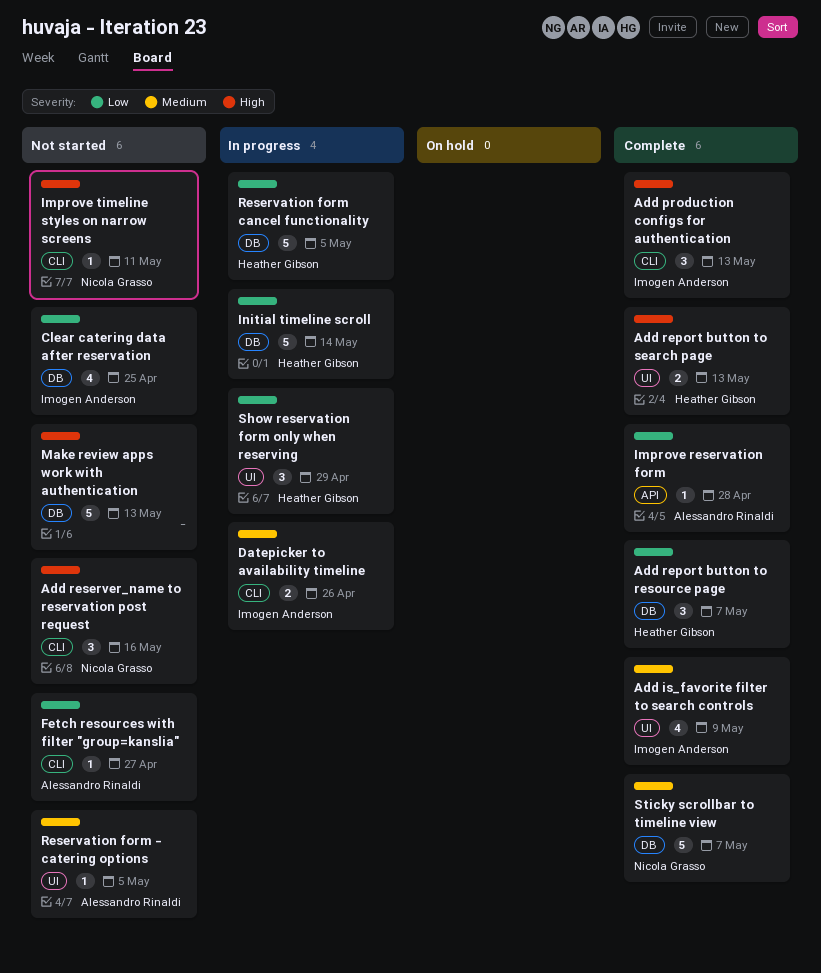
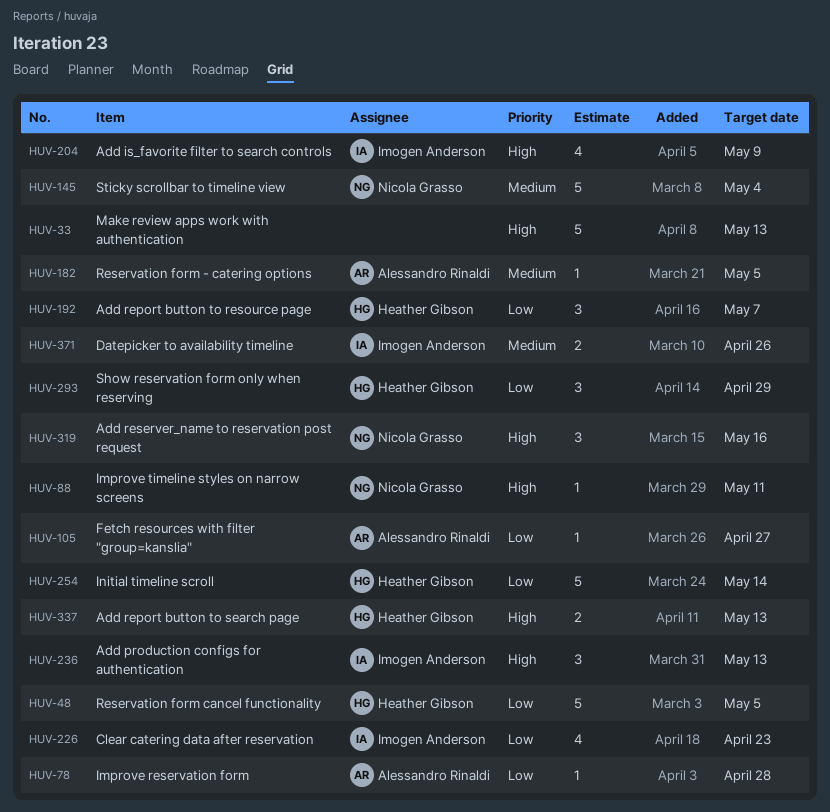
Add is_favorite filter to search controls, priority: Medium -> High
Clear catering data after reservation, due: Apr 25 -> Apr 23
Sticky scrollbar to timeline view, due: May 7 -> May 4

